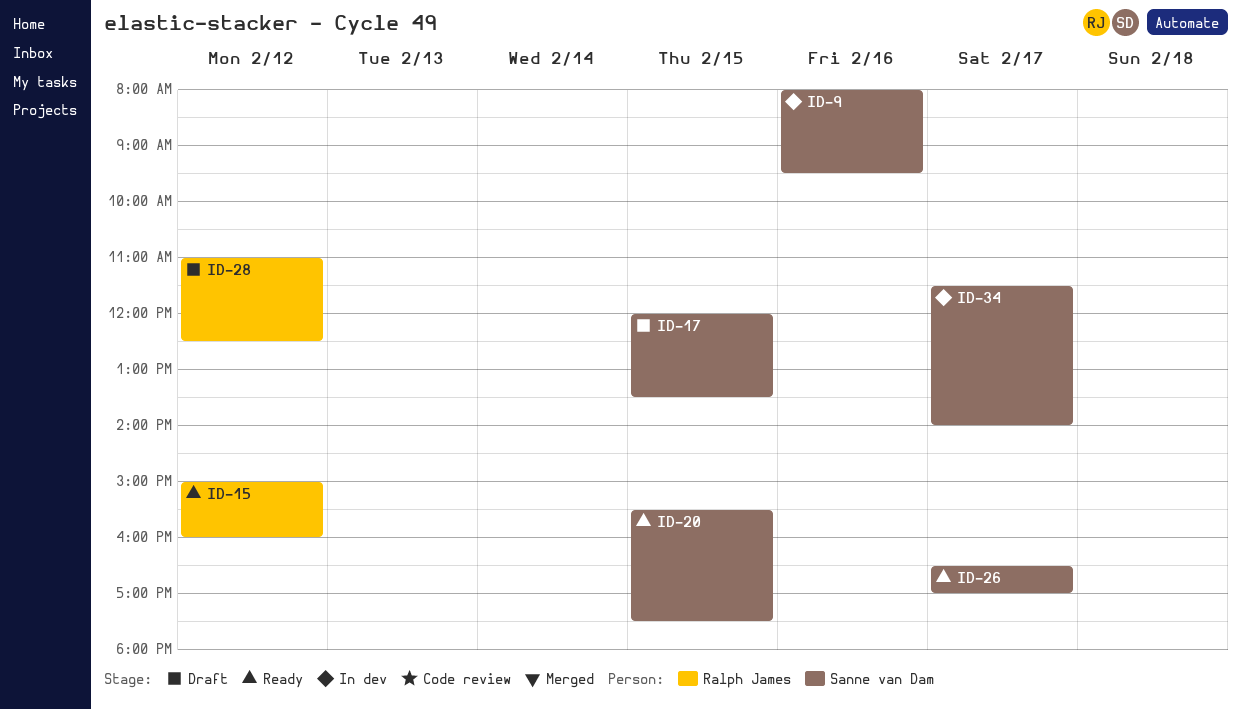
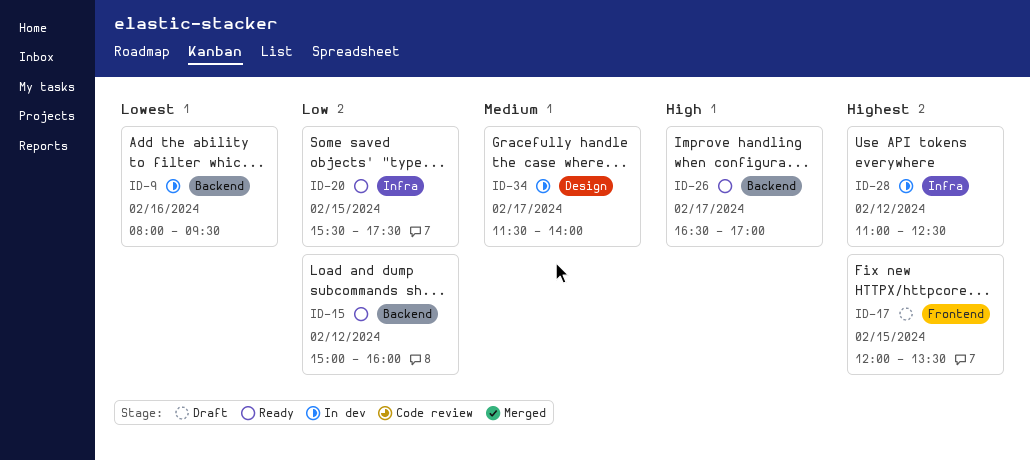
ID-28, status: Draft -> In dev

